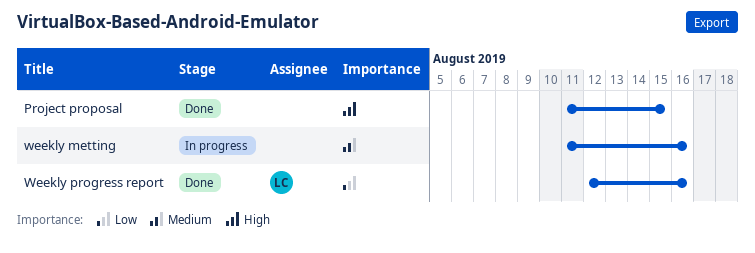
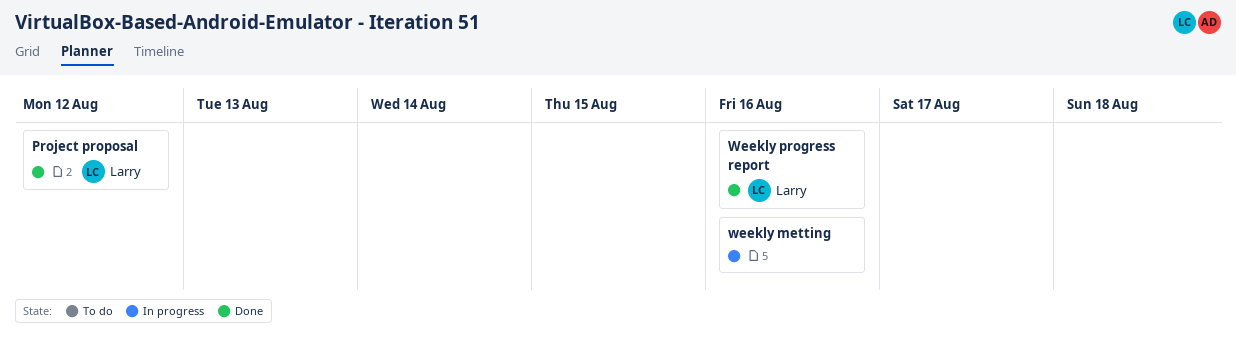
Project proposal, owner: none -> Larry
Project proposal, due: Aug 15 -> Aug 12

